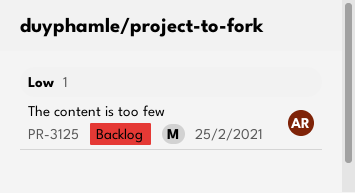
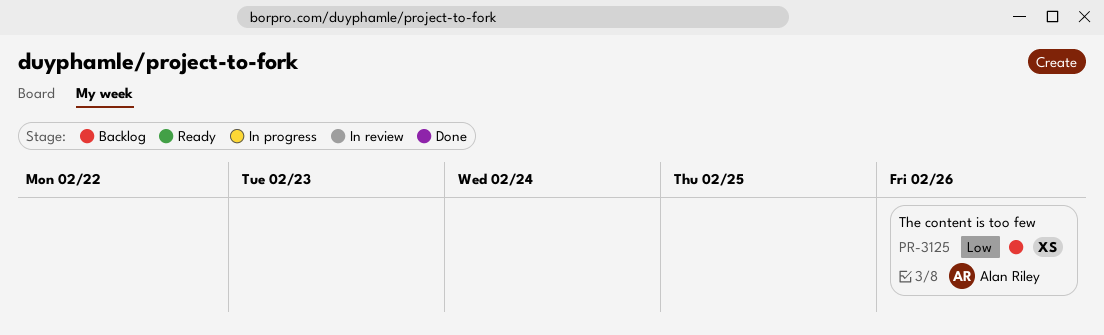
PR-3125, estimate: M -> XS
PR-3125, due: Feb 25 -> Feb 26

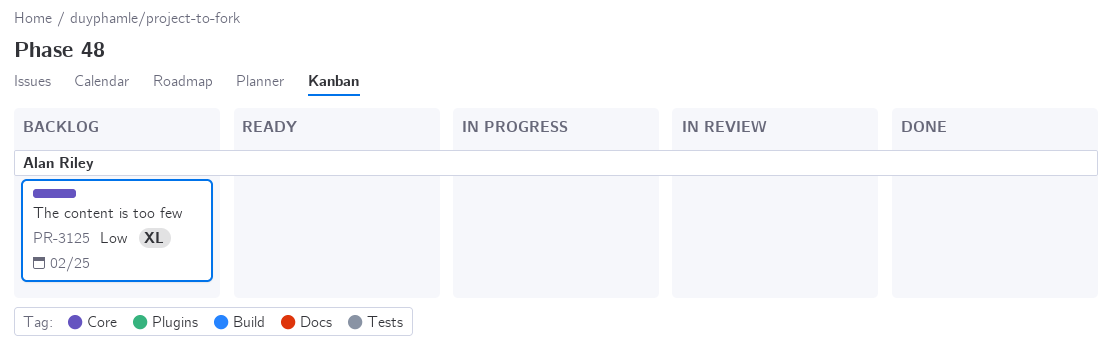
PR-3125, estimate: XS -> XL
PR-3125, due: Feb 26 -> Feb 25

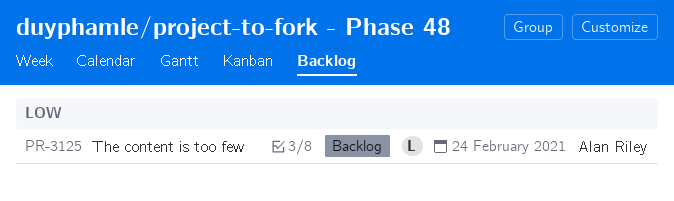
PR-3125, estimate: XL -> L
PR-3125, due: Feb 25 -> Feb 24

